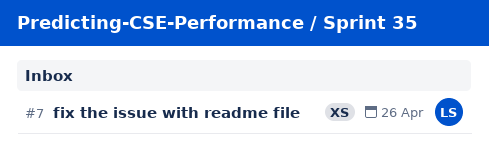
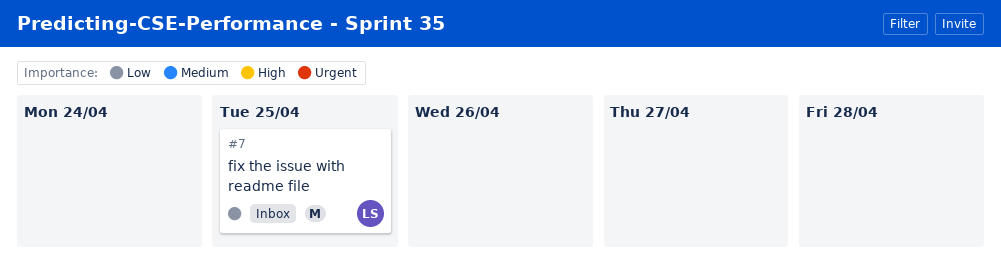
#7, estimate: XS -> M
#7, due: Apr 26 -> Apr 25

